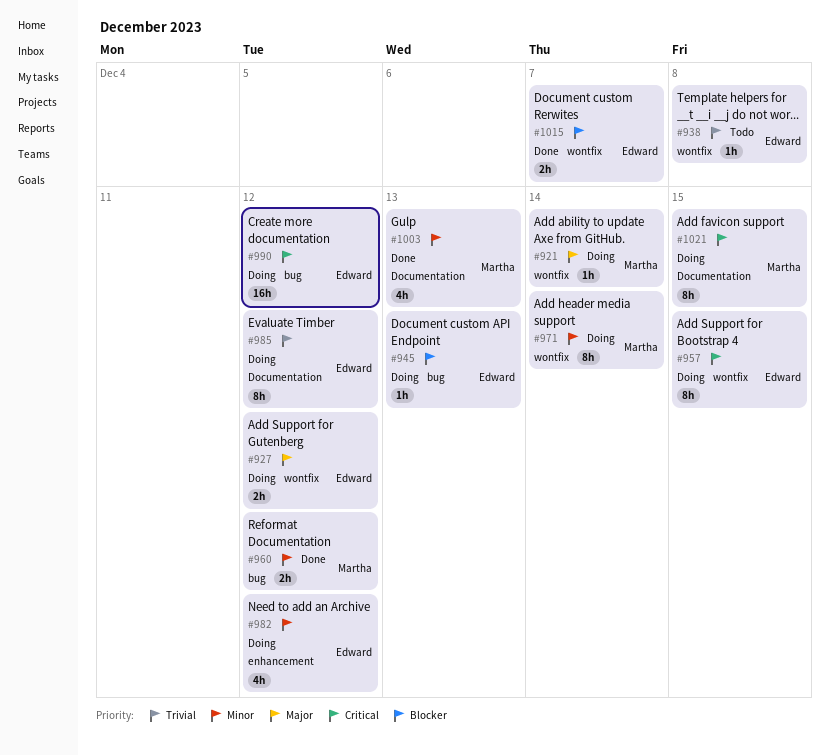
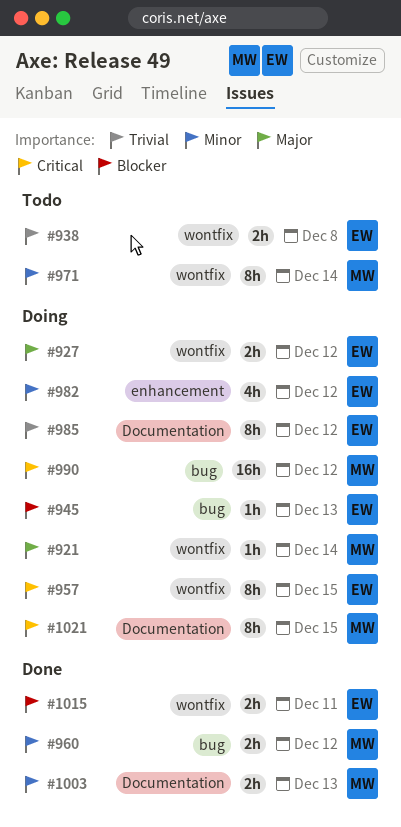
#938, estimate: 1h -> 2h
#971, status: Doing -> Todo
#990, owner: Edward -> Martha
#1003, estimate: 4h -> 2h
#1015, due: Dec 7 -> Dec 11

